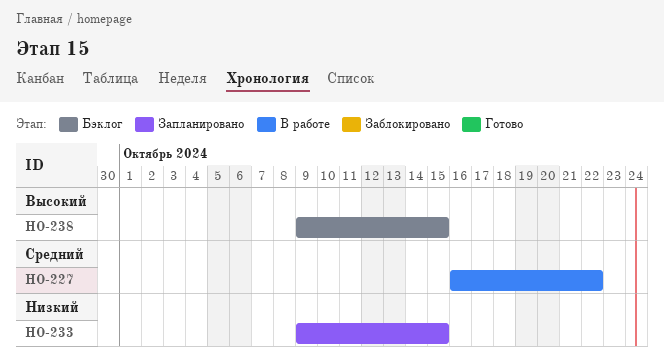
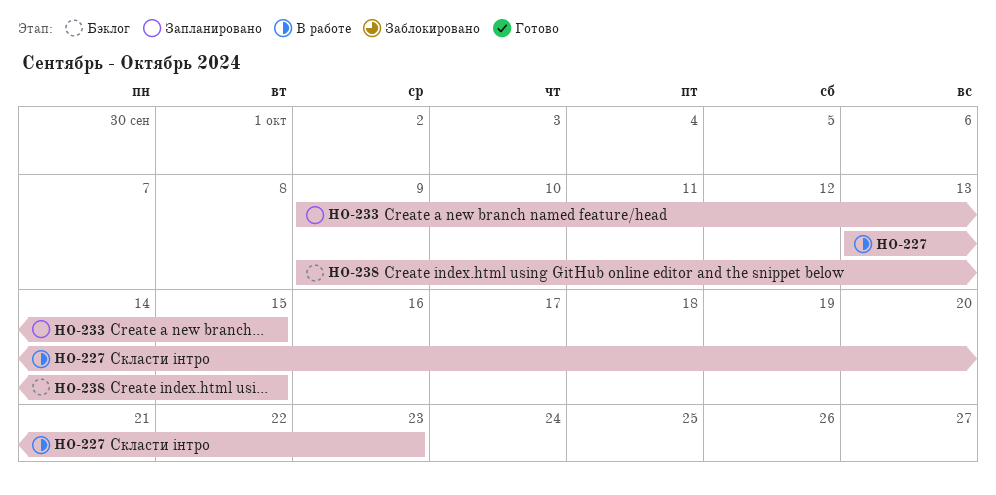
HO-227, start: Oct 16 -> Oct 13
HO-227, due: Oct 22 -> Oct 23

